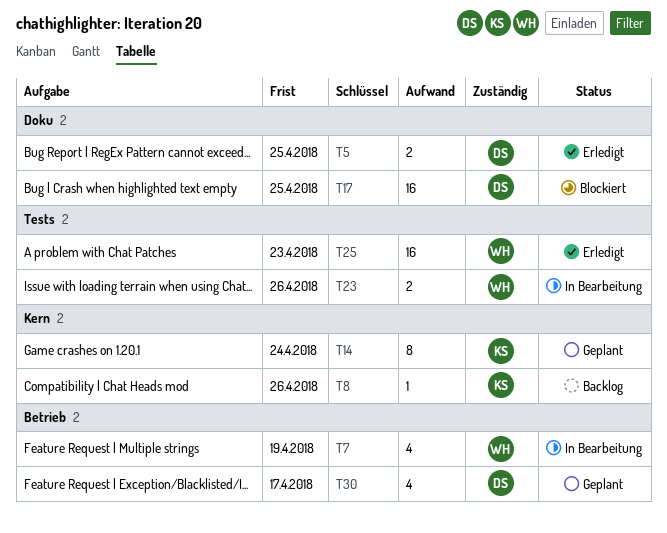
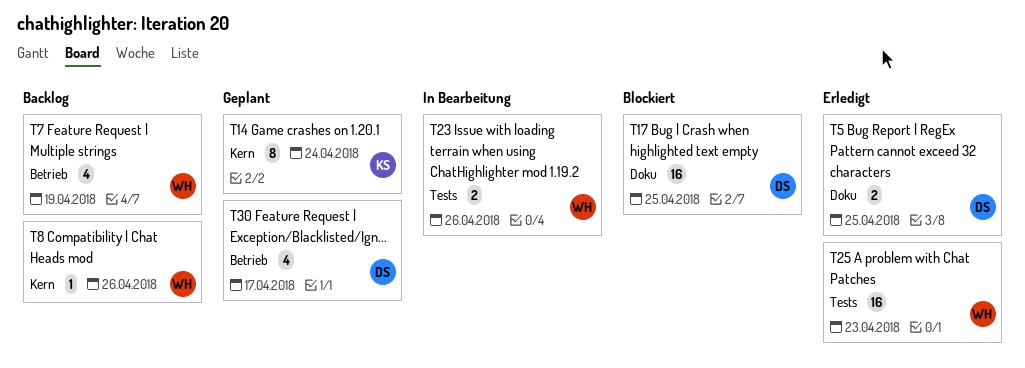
T7, status: In Bearbeitung -> Backlog
T8, owner: KS -> WH

